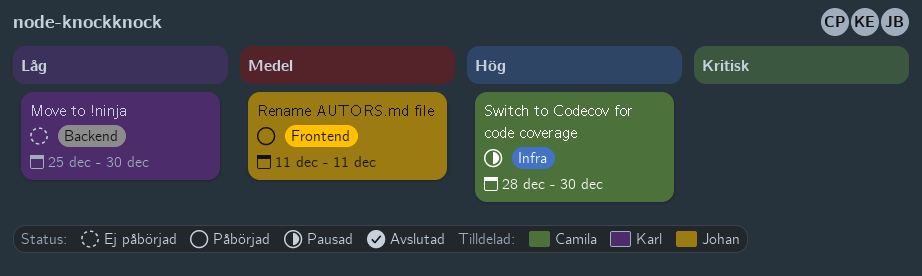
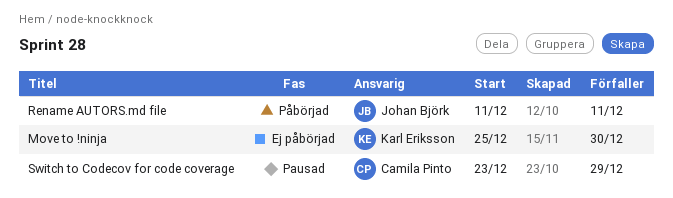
Switch to Codecov for code coverage, start: Dec 28 -> Dec 23
Switch to Codecov for code coverage, due: Dec 30 -> Dec 29

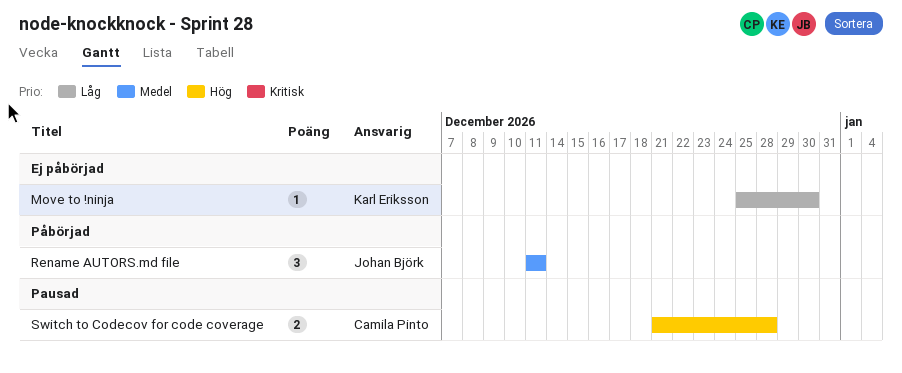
Switch to Codecov for code coverage, start: Dec 23 -> Dec 21
Switch to Codecov for code coverage, due: Dec 29 -> Dec 28

